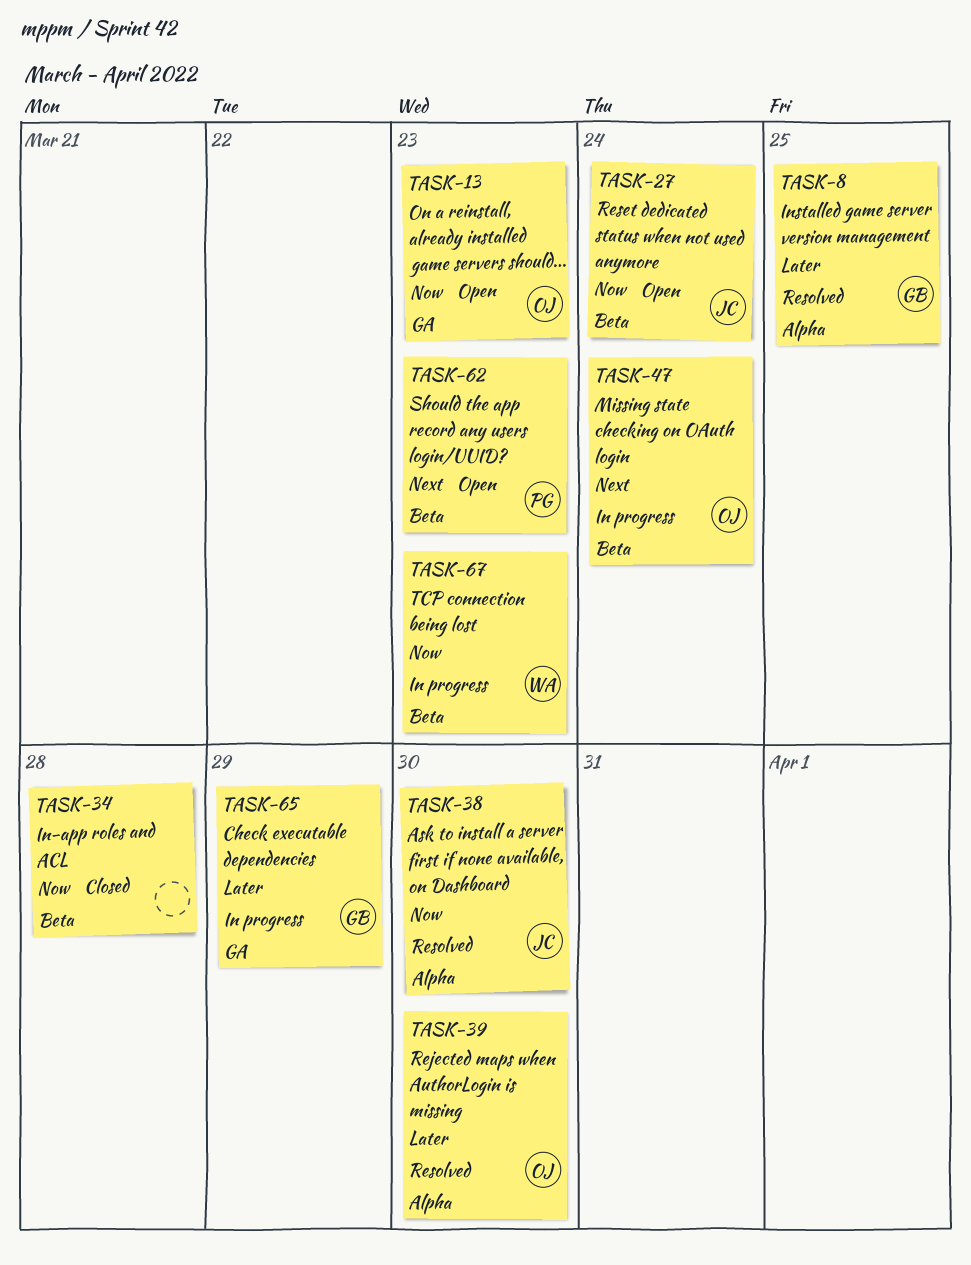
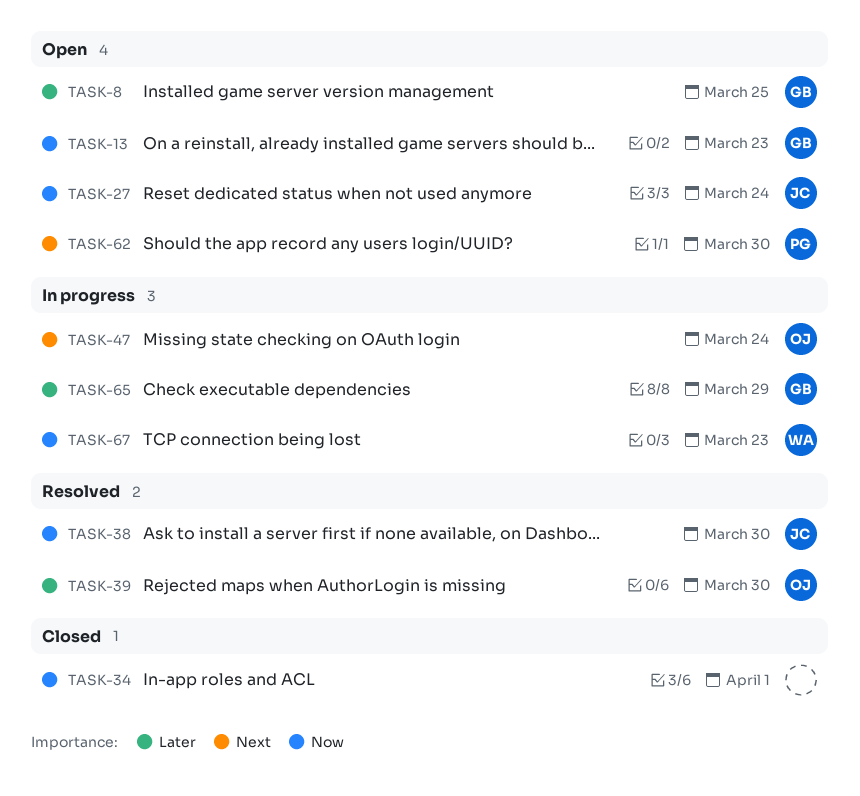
TASK-8, status: Resolved -> Open
TASK-13, owner: OJ -> GB
TASK-34, due: Mar 28 -> Apr 1
TASK-62, due: Mar 23 -> Mar 30

